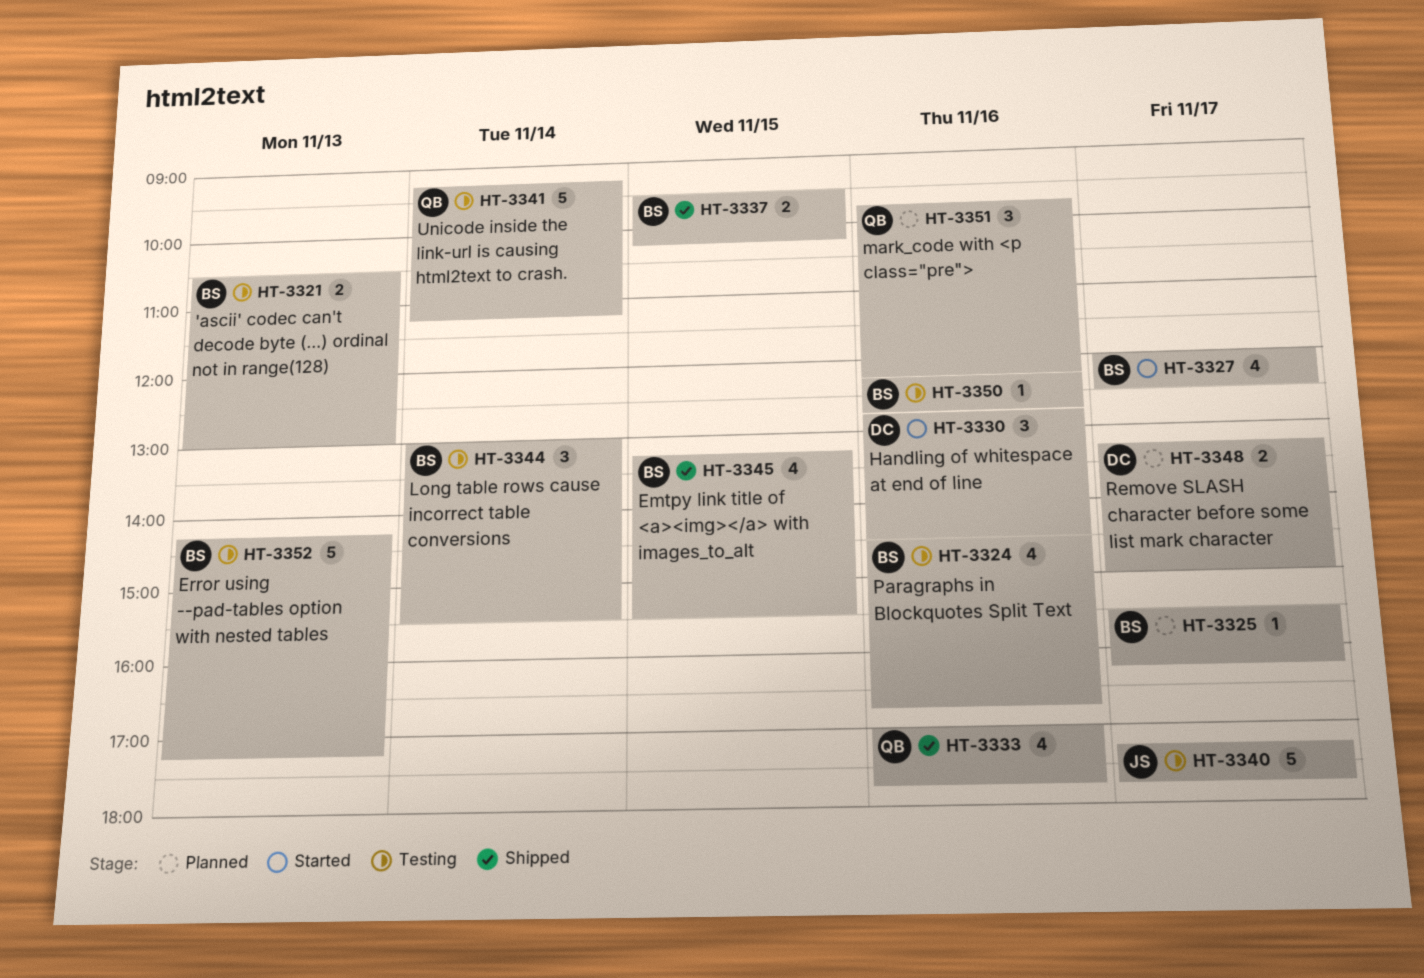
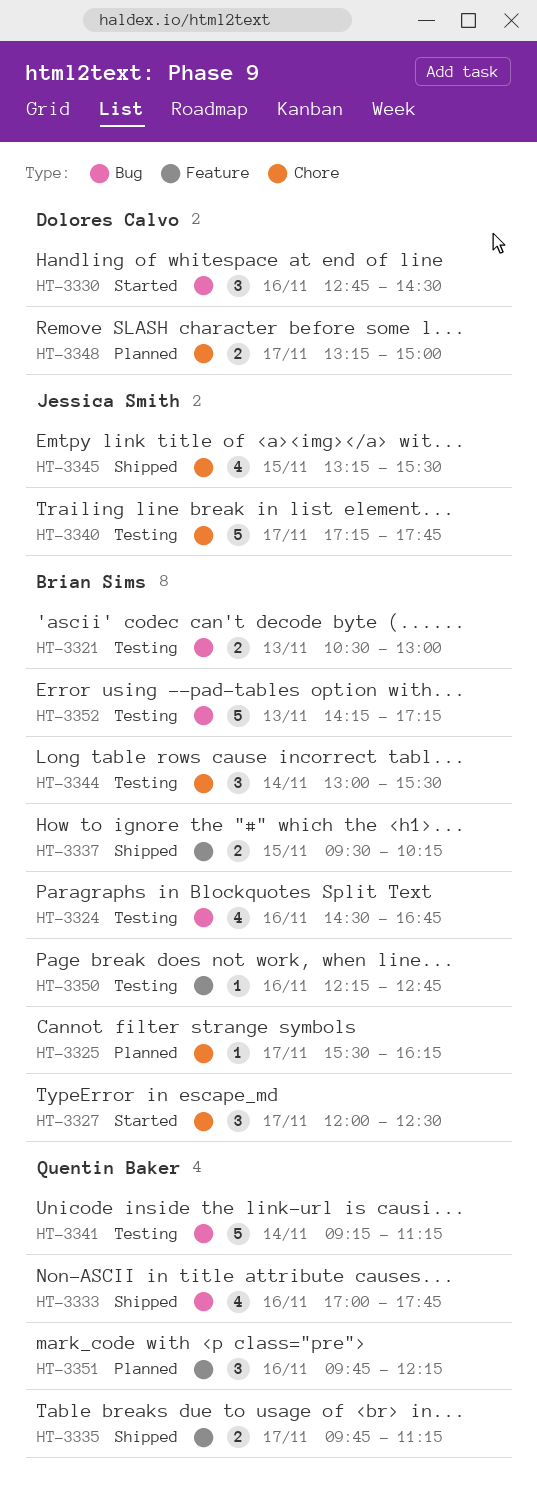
HT-3327, estimate: 4 -> 3
HT-3335: none -> present
HT-3345, owner: Brian Sims -> Jessica Smith

